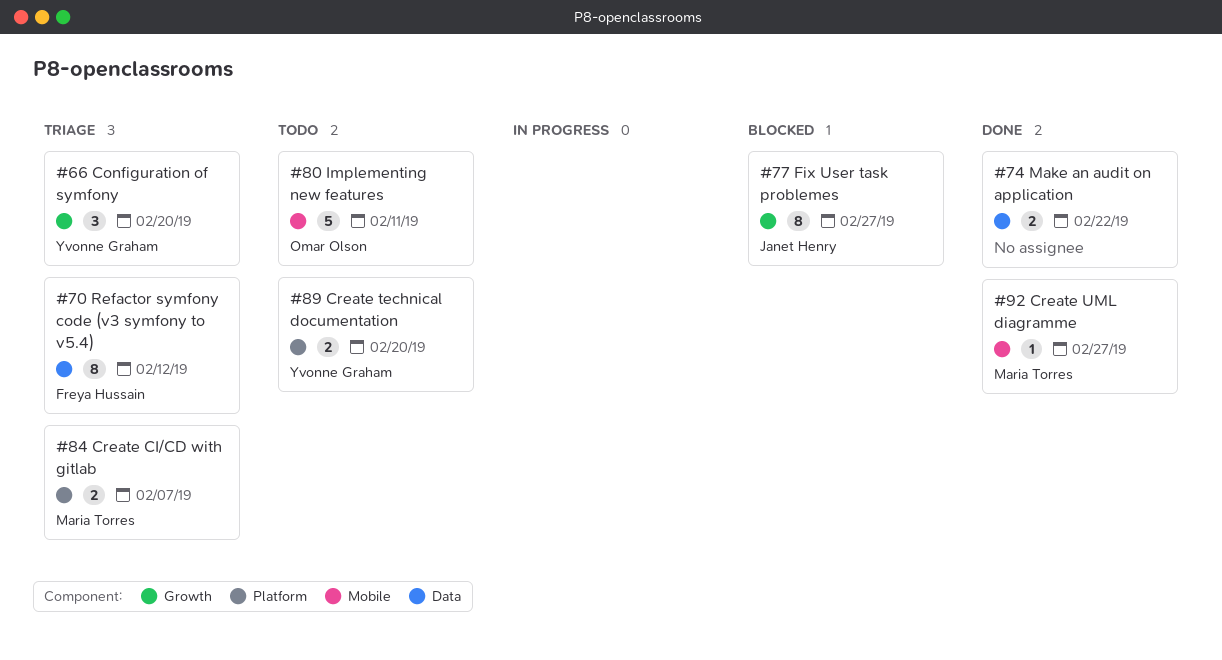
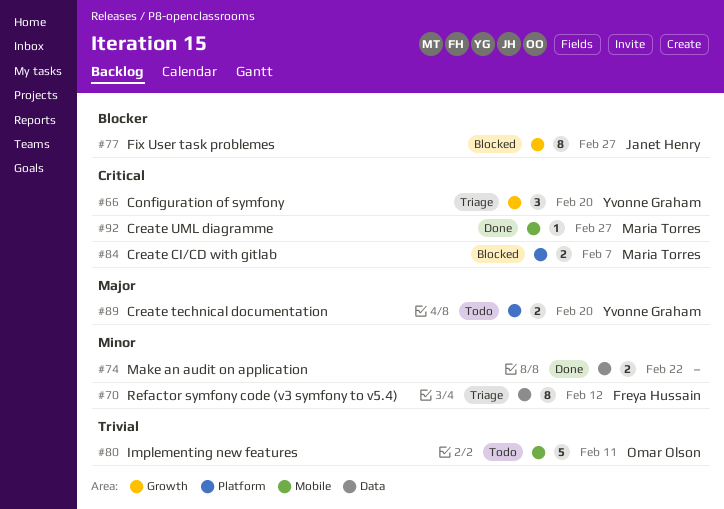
#84, status: Triage -> Blocked

